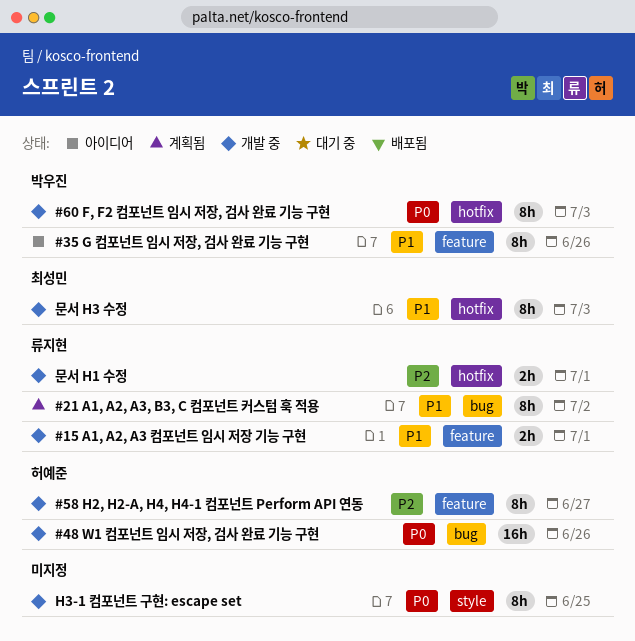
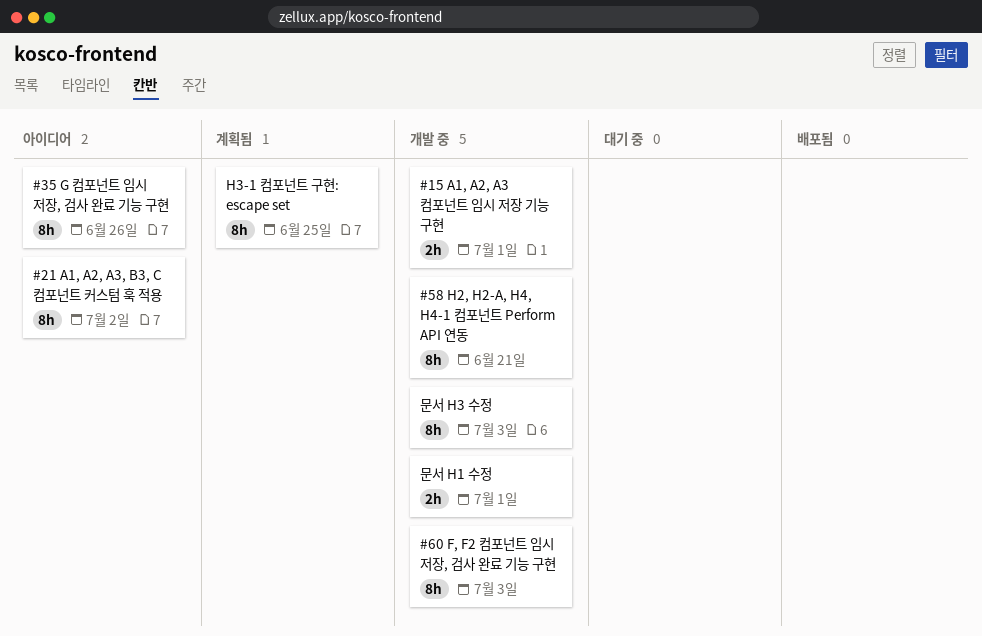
#21 A1, A2, A3, B3, C 컴포넌트 커스텀 훅 적용, status: 계획됨 -> 아이디어
#48 W1 컴포넌트 임시 저장, 검사 완료 기능 구현: present -> none
#58 H2, H2-A, H4, H4-1 컴포넌트 Perform API 연동, due: Jun 27 -> Jun 21
H3-1 컴포넌트 구현: escape set, status: 개발 중 -> 계획됨

